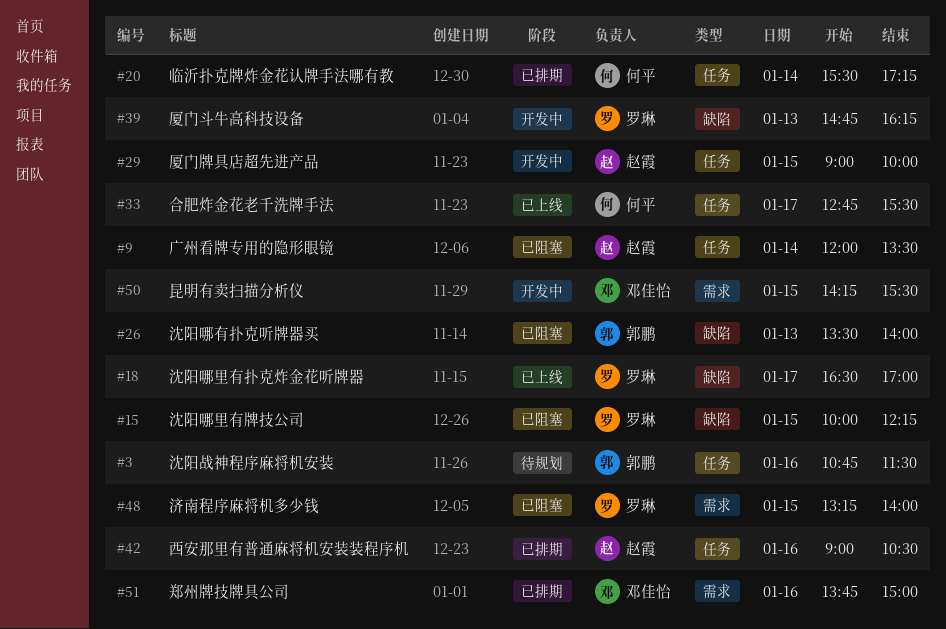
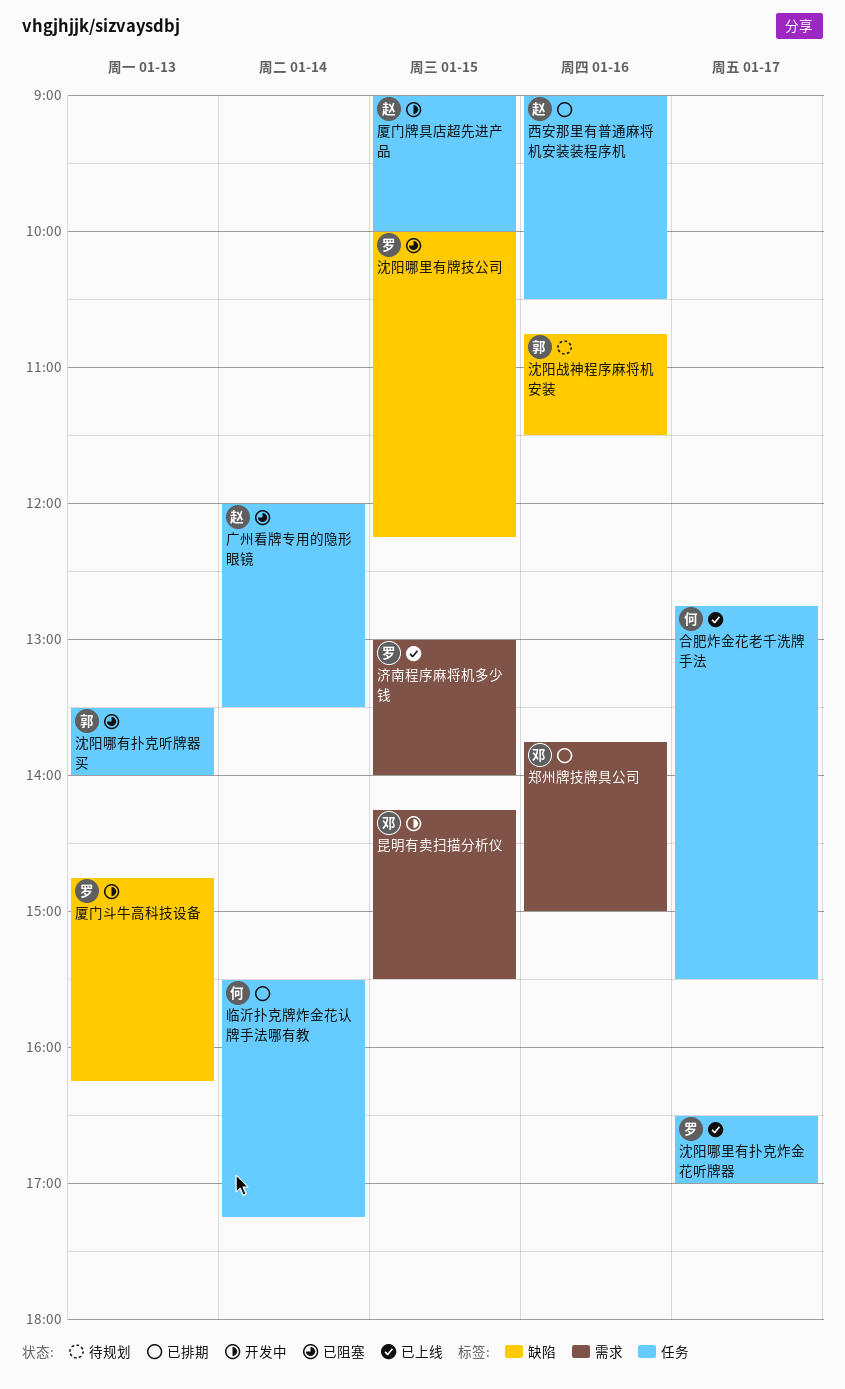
沈阳哪有扑克听牌器买, label: 缺陷 -> 任务
沈阳哪里有扑克炸金花听牌器, label: 缺陷 -> 任务
沈阳战神程序麻将机安装, label: 任务 -> 缺陷
济南程序麻将机多少钱, status: 已阻塞 -> 已上线
济南程序麻将机多少钱, begins: 13:15 -> 13:00

